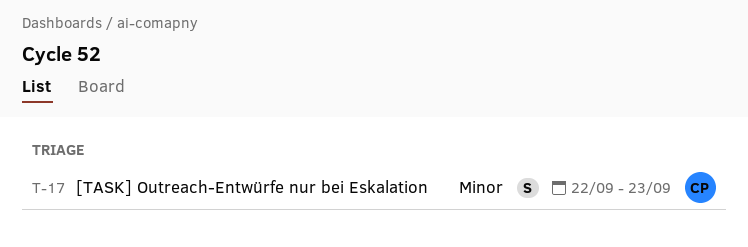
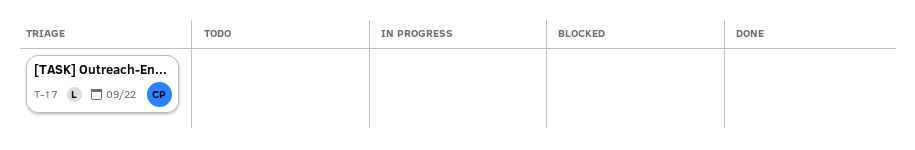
T-17, estimate: S -> L
T-17, due: Sep 23 -> Sep 22

